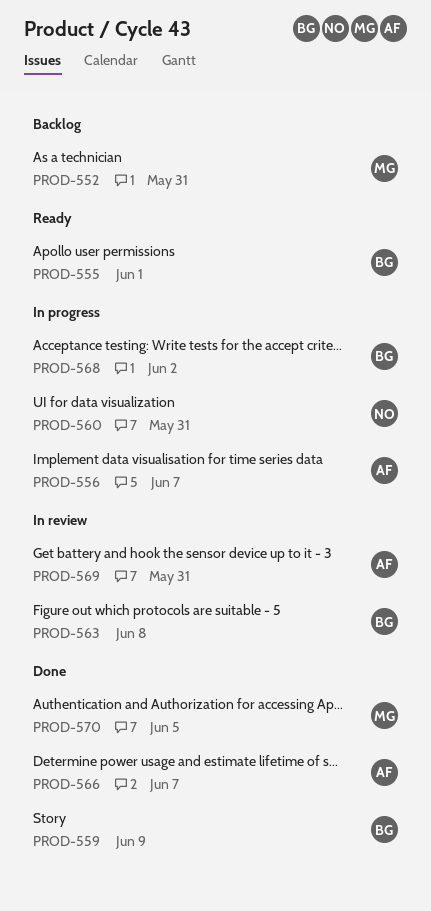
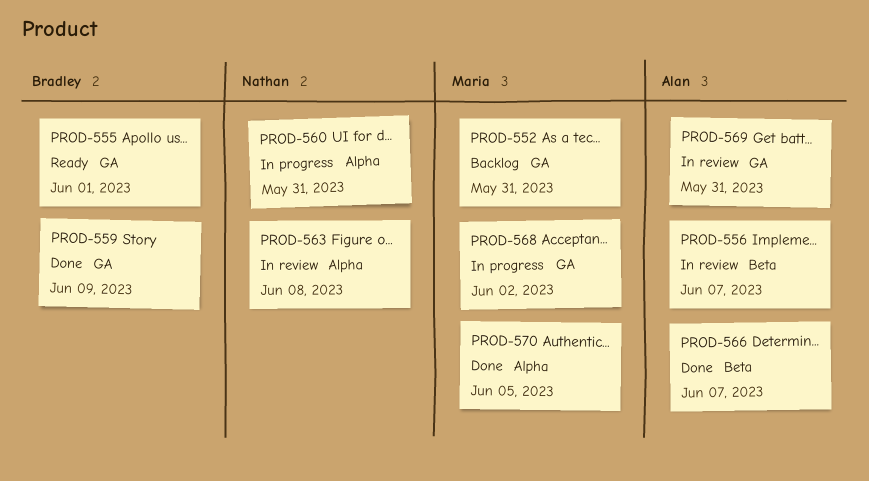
PROD-556, status: In progress -> In review
PROD-563, owner: Bradley -> Nathan
PROD-568, owner: Bradley -> Maria

